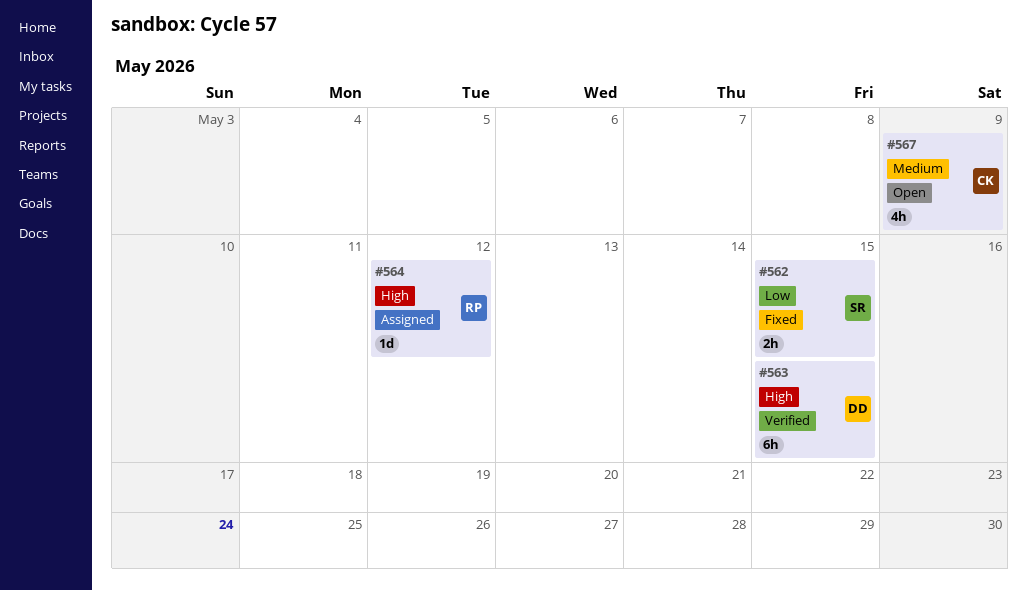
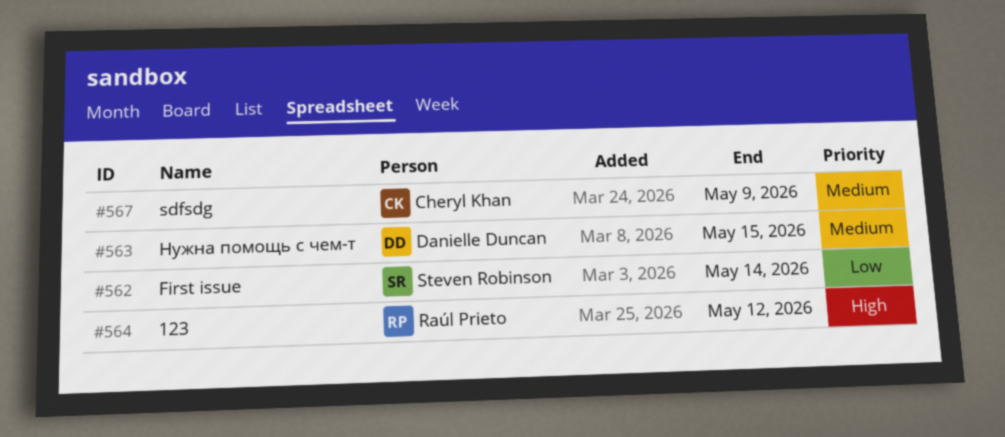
#562, due: May 15 -> May 14
#563, priority: High -> Medium

